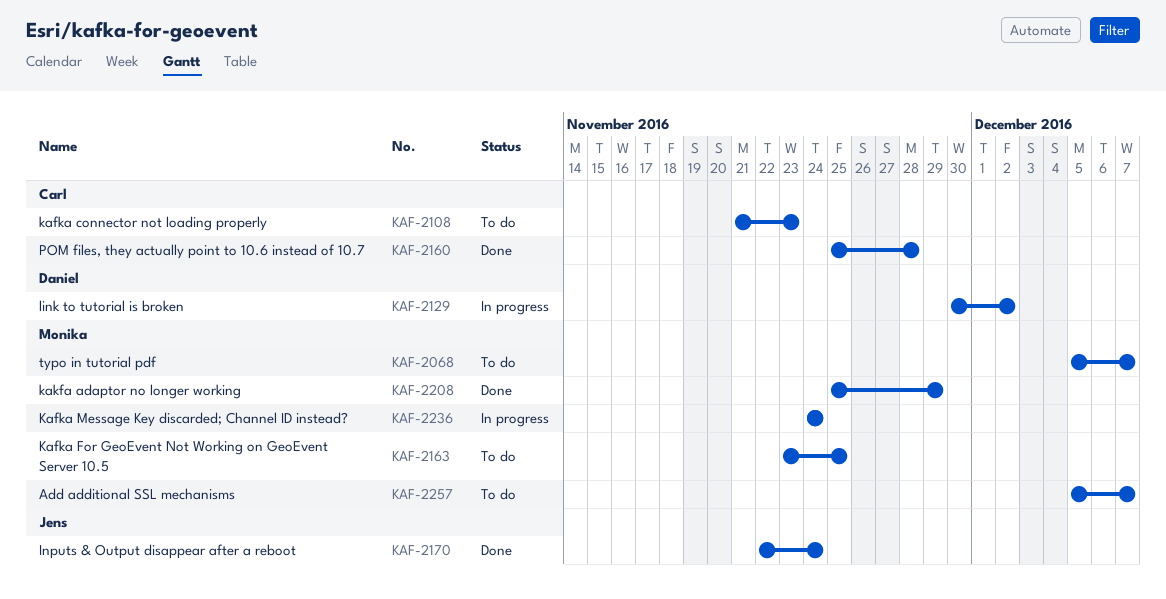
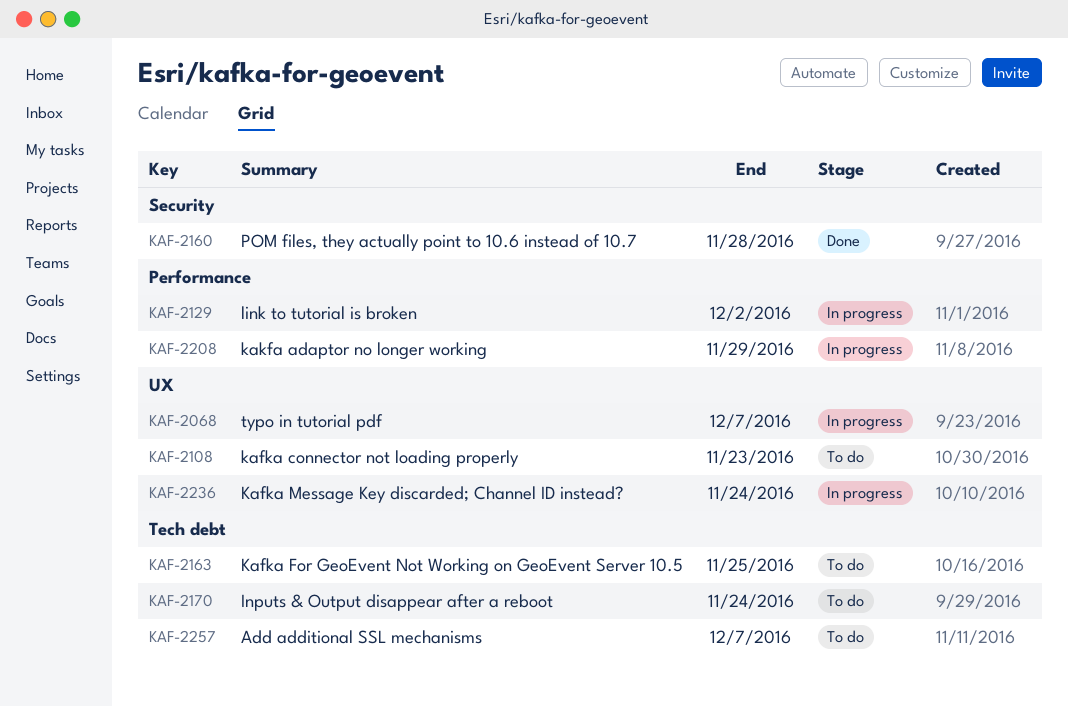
KAF-2068, status: To do -> In progress
KAF-2170, status: Done -> To do
KAF-2208, status: Done -> In progress

